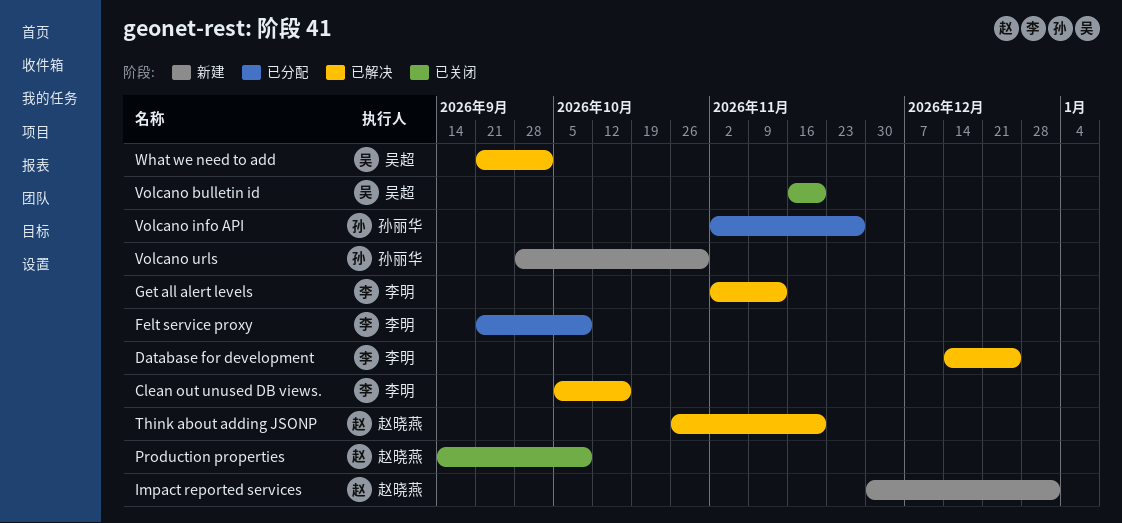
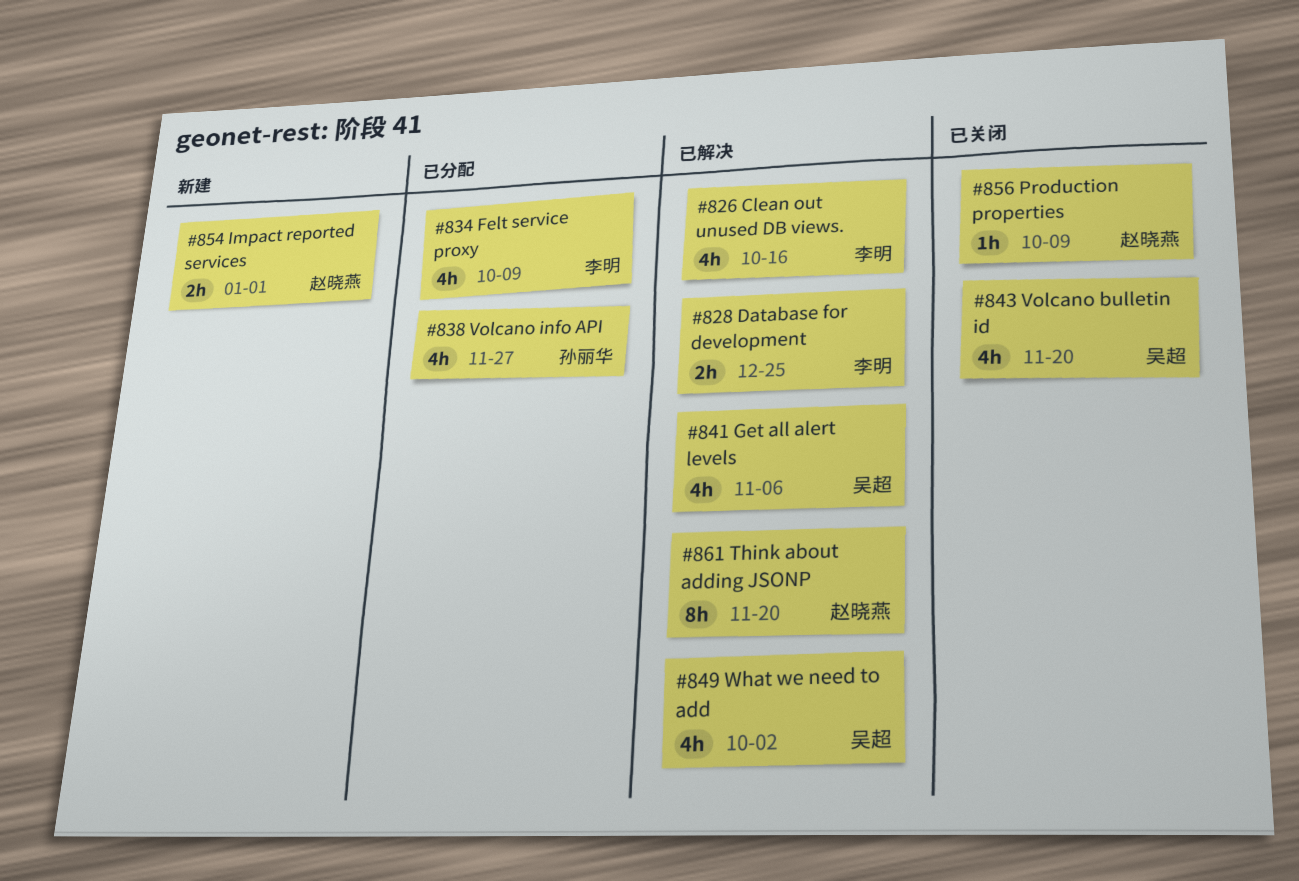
Get all alert levels, owner: 李明 -> 吴超
Get all alert levels, due: Nov 13 -> Nov 6
Volcano urls: present -> none

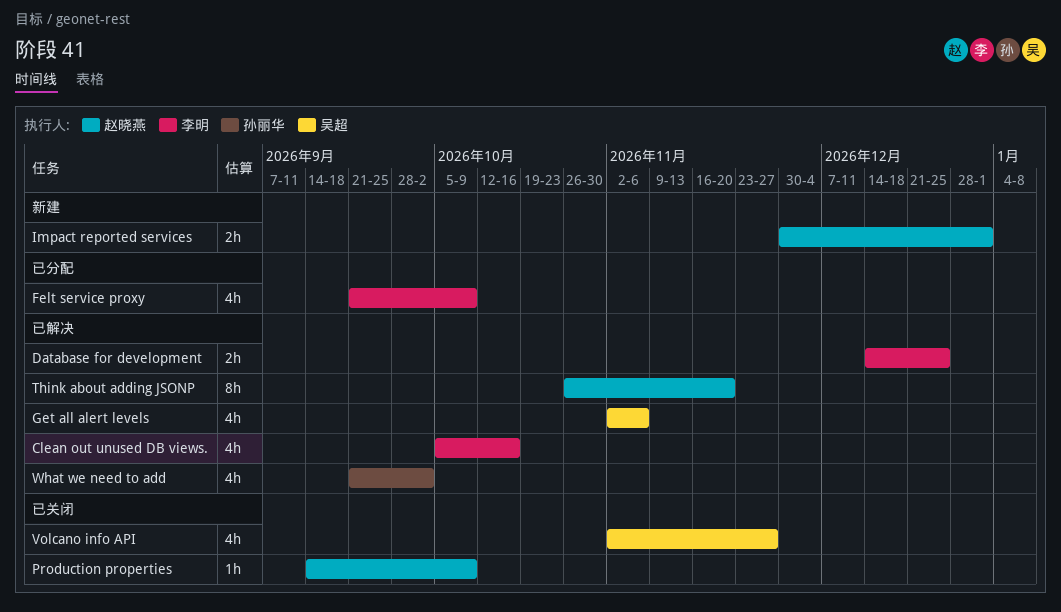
Volcano bulletin id: present -> none
Volcano info API, status: 已分配 -> 已关闭
Volcano info API, owner: 孙丽华 -> 吴超
What we need to add, owner: 吴超 -> 孙丽华

